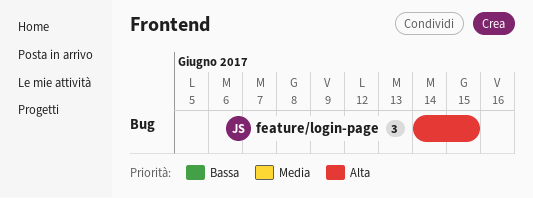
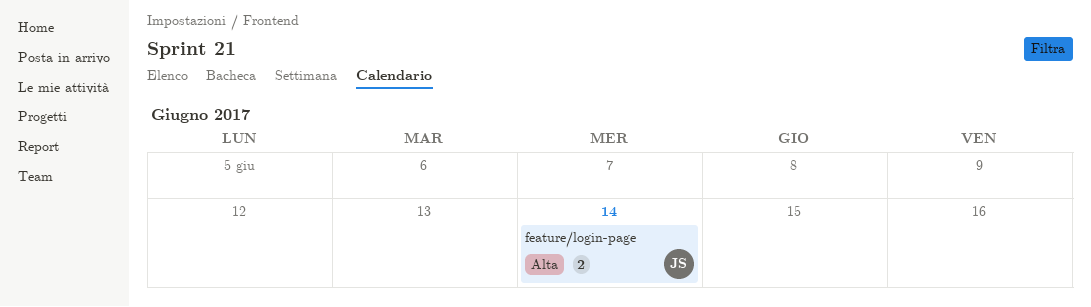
feature/login-page, estimate: 3 -> 2
feature/login-page, due: Jun 15 -> Jun 14

